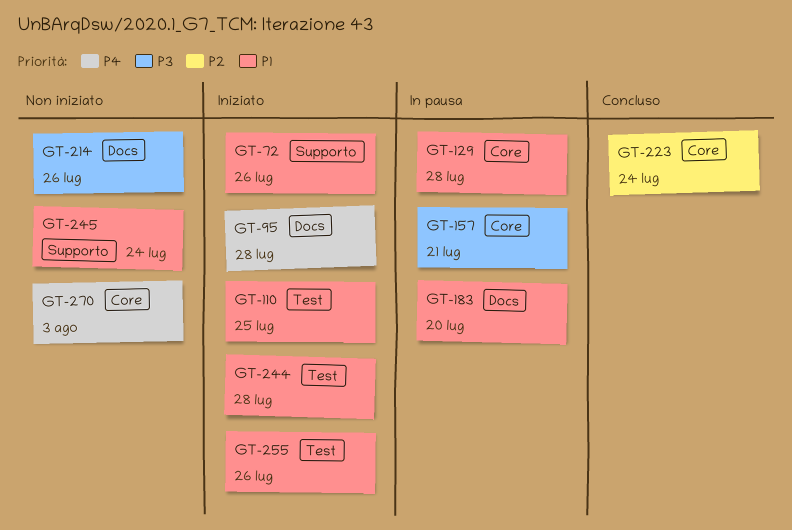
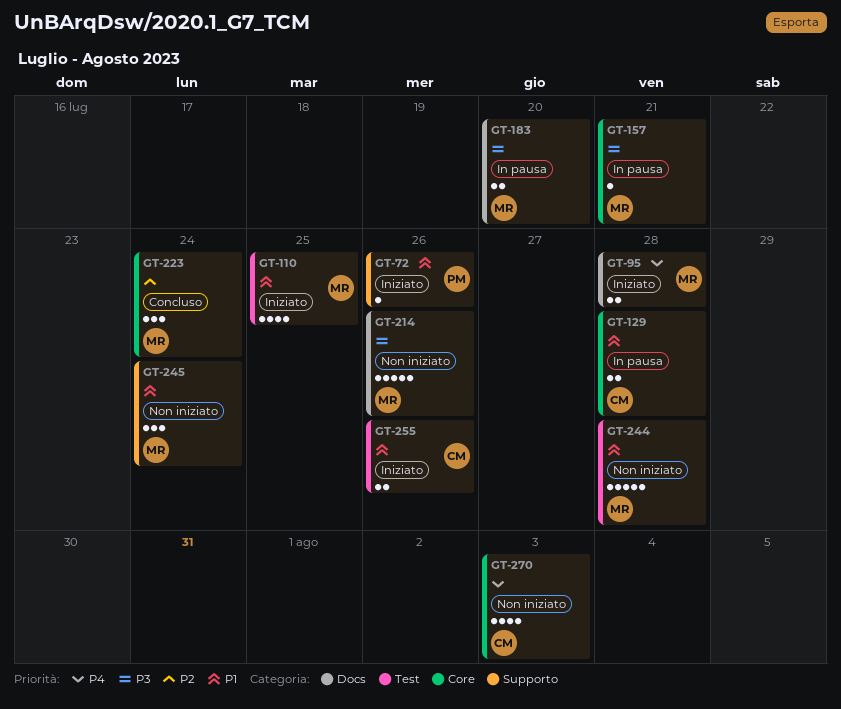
GT-183, priority: P1 -> P3
GT-244, status: Iniziato -> Non iniziato

